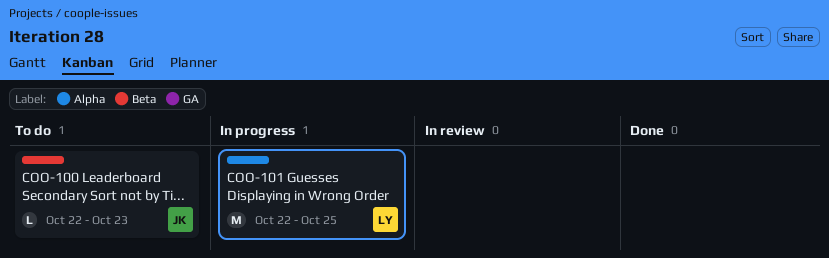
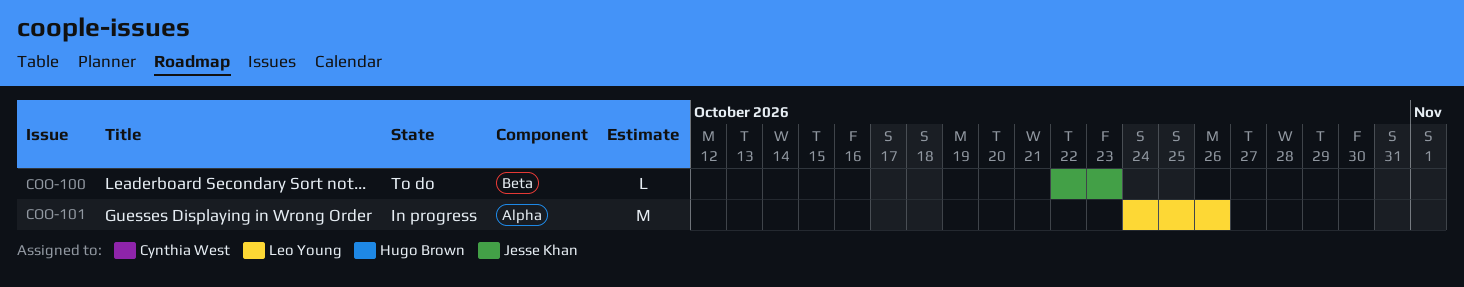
COO-101, start: Oct 22 -> Oct 24
COO-101, due: Oct 25 -> Oct 26

